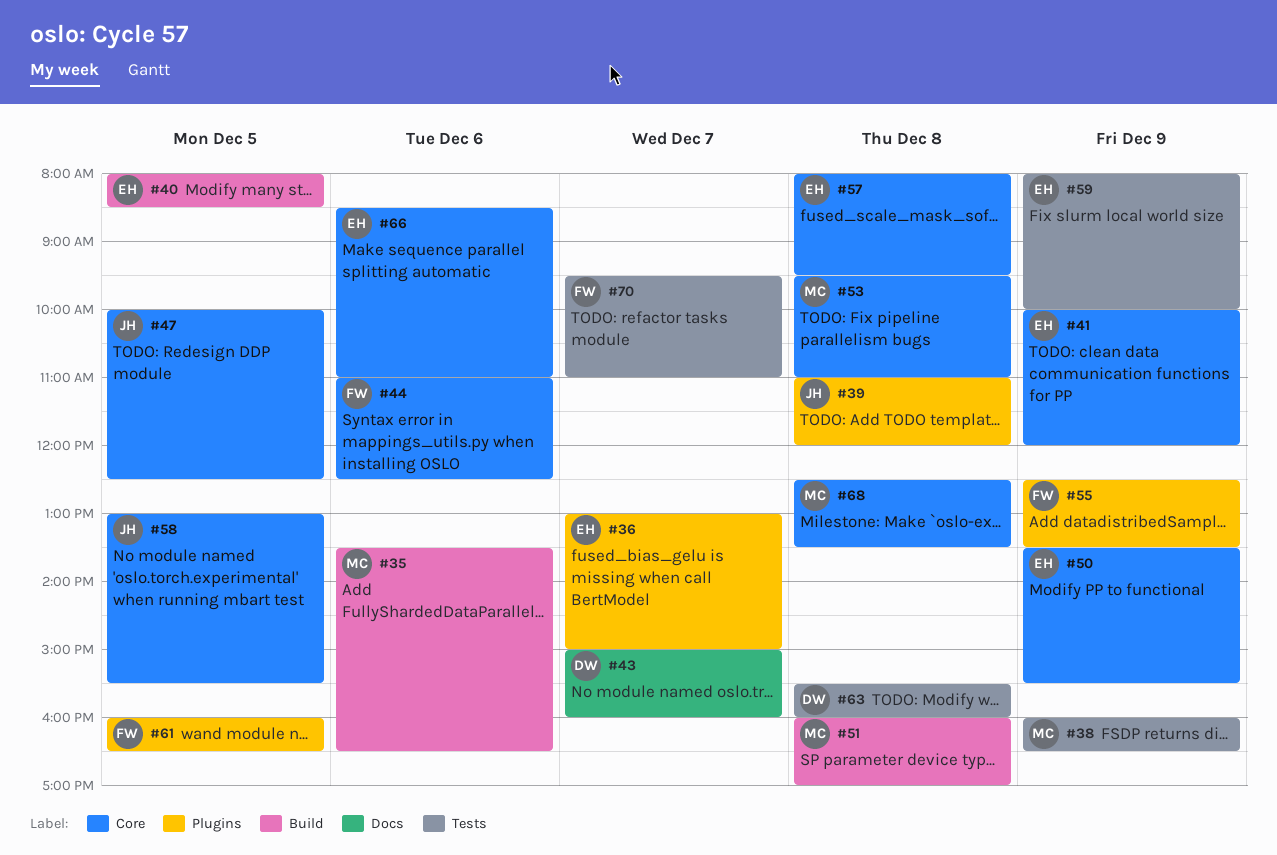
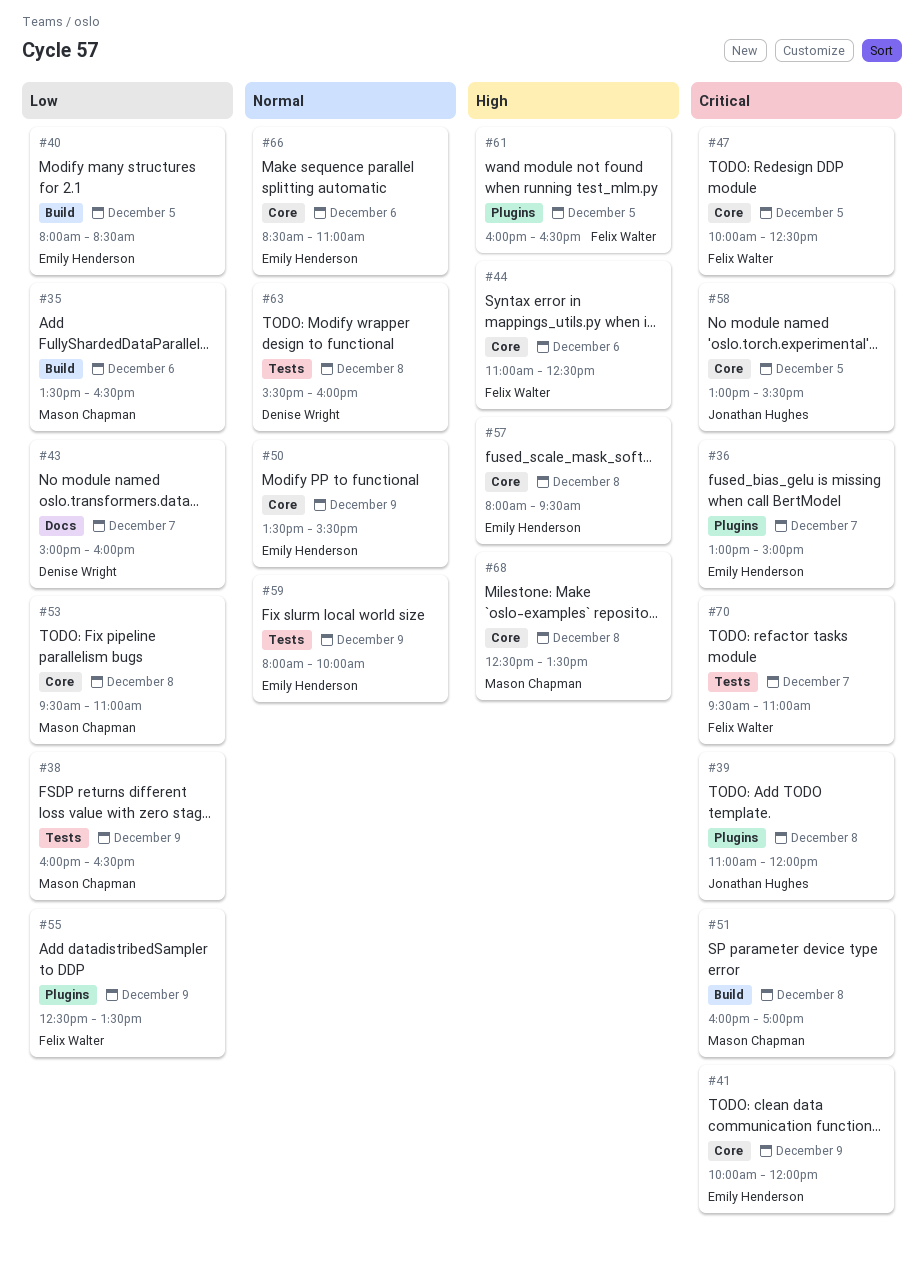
#47, owner: Jonathan Hughes -> Felix Walter

